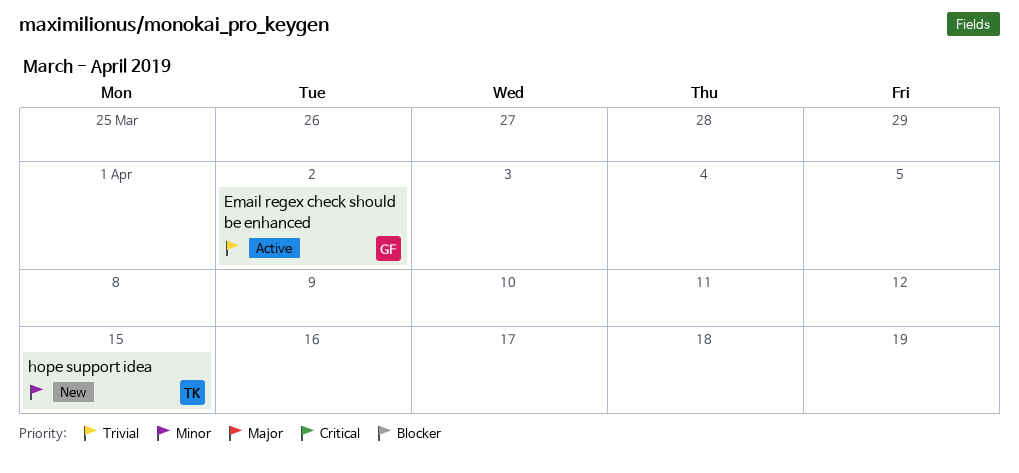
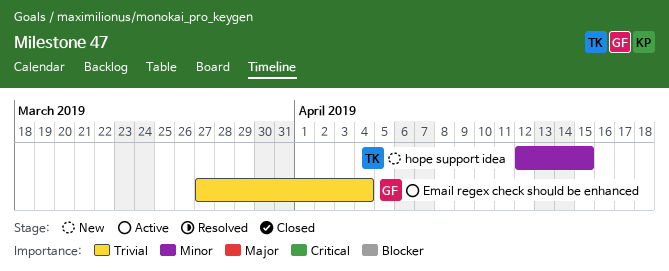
Email regex check should be enhanced, due: Apr 2 -> Apr 4

